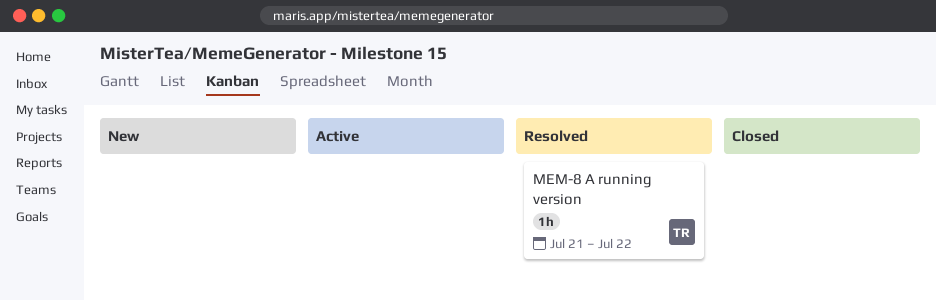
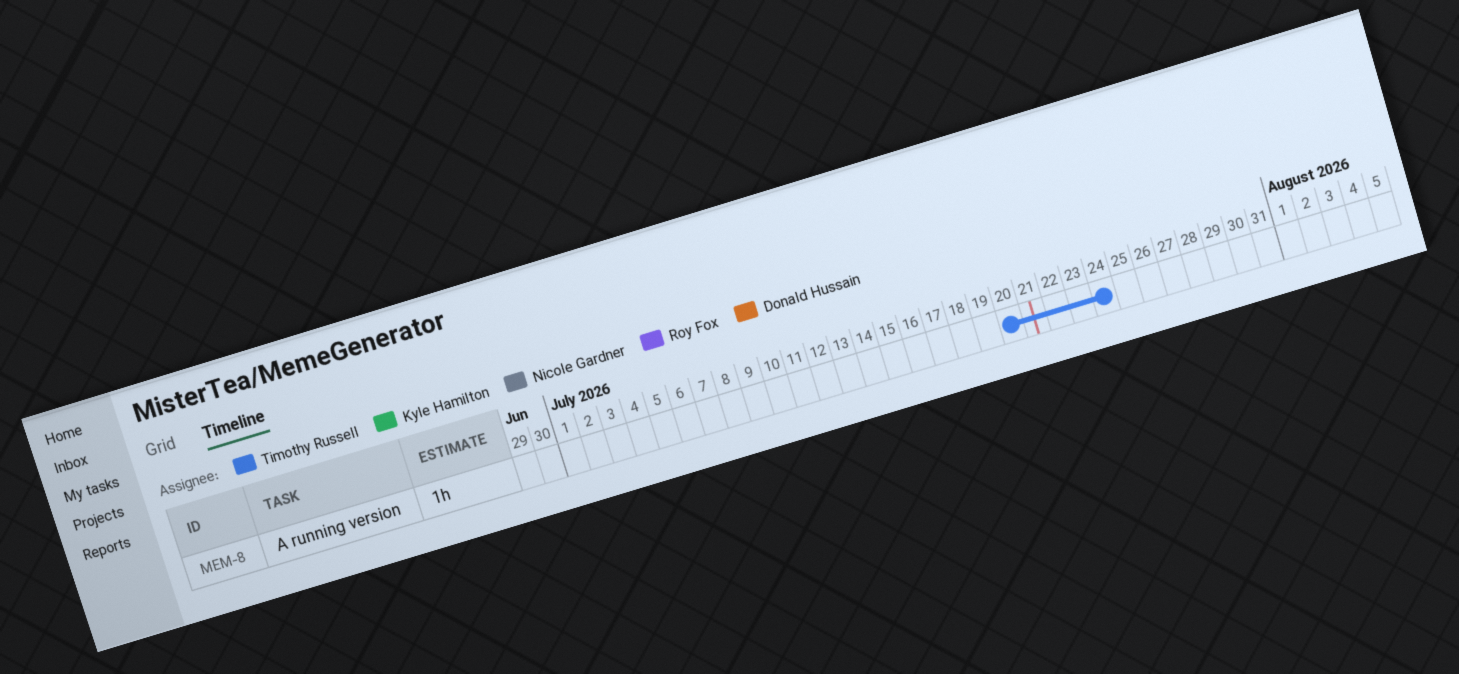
MEM-8, start: Jul 21 -> Jul 20
MEM-8, due: Jul 22 -> Jul 24

